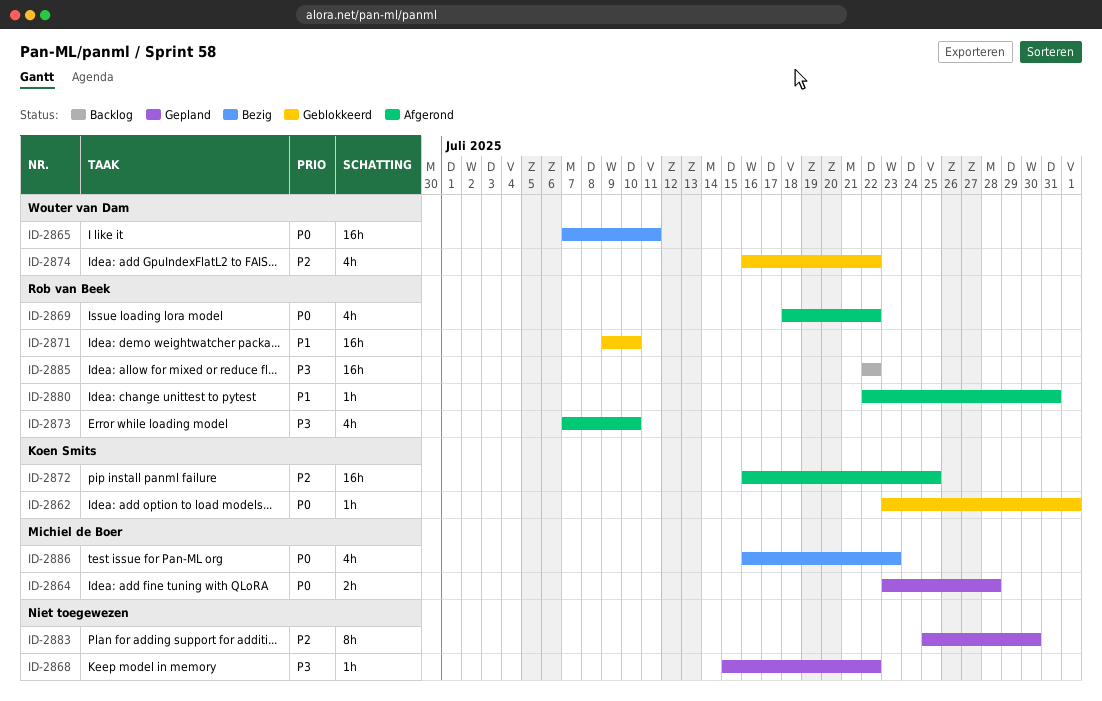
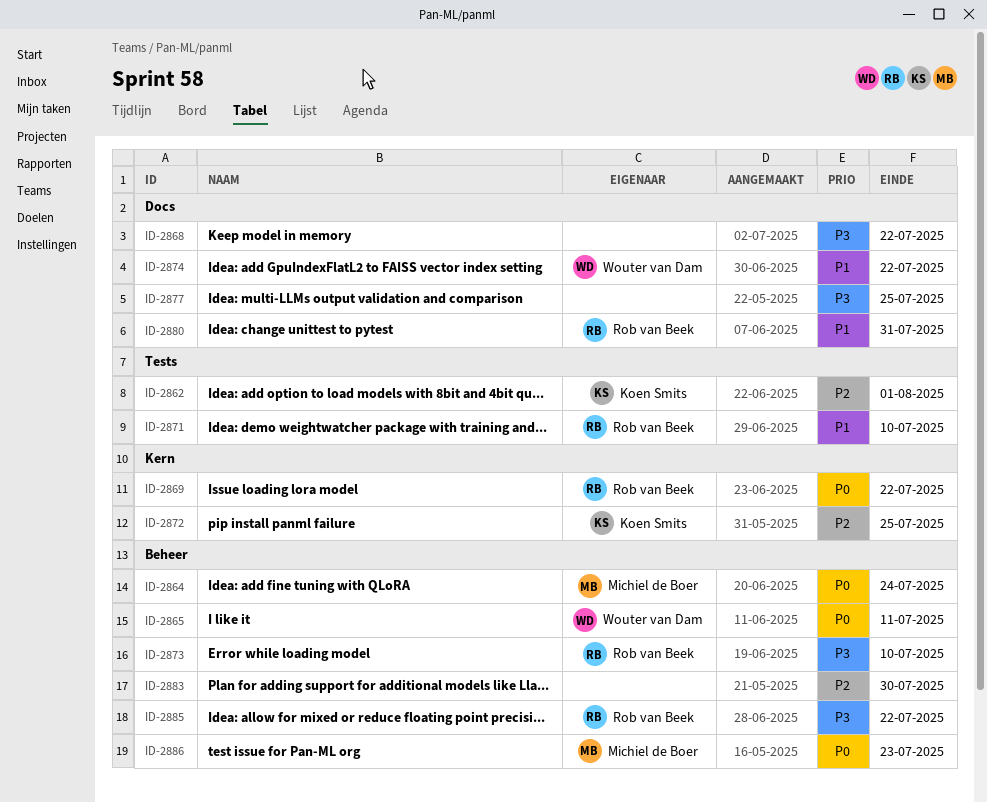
ID-2862, priority: P0 -> P2
ID-2864, due: Jul 28 -> Jul 24
ID-2874, priority: P2 -> P1
ID-2877: none -> present

